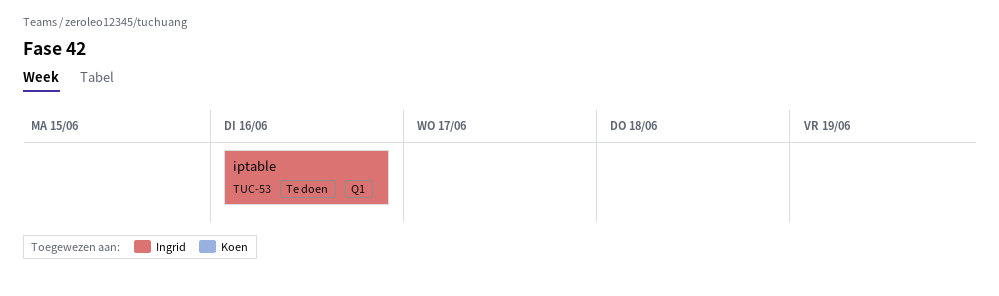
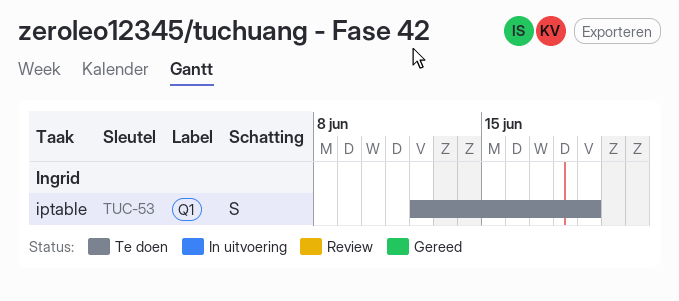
TUC-53, due: Jun 16 -> Jun 19

